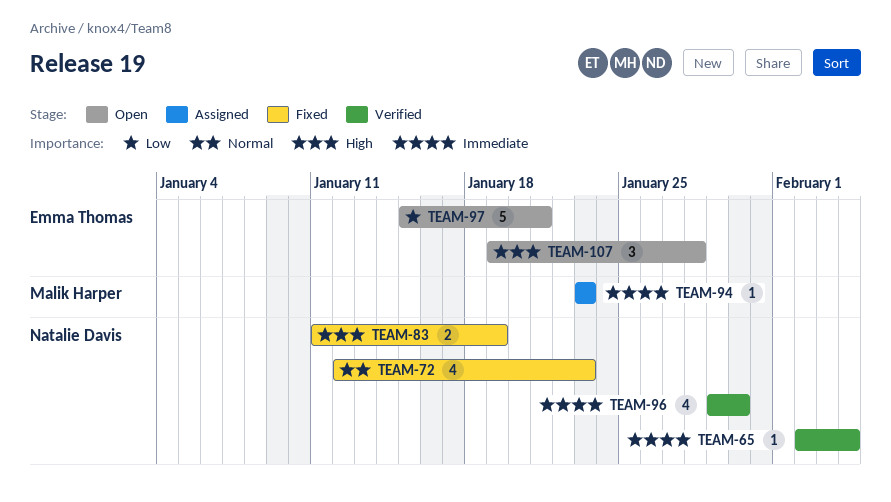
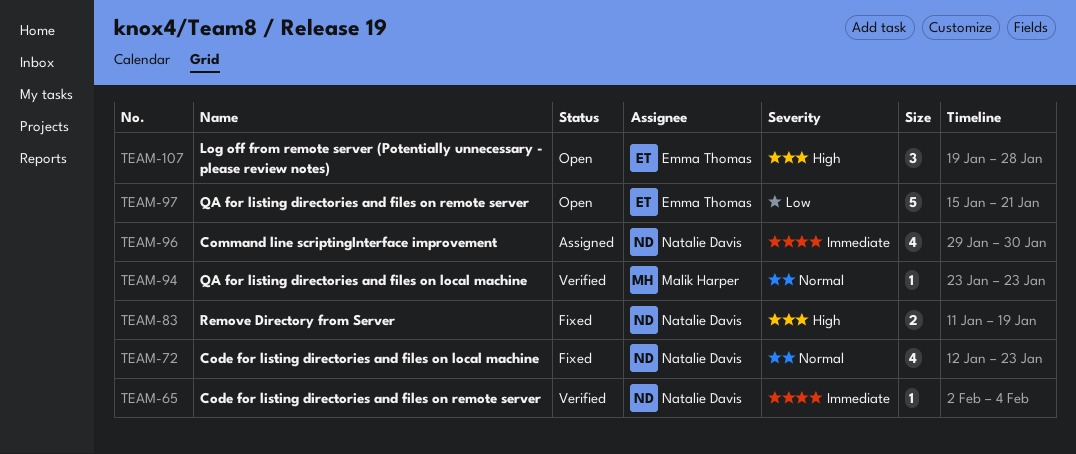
TEAM-94, status: Assigned -> Verified
TEAM-94, priority: Immediate -> Normal
TEAM-96, status: Verified -> Assigned

